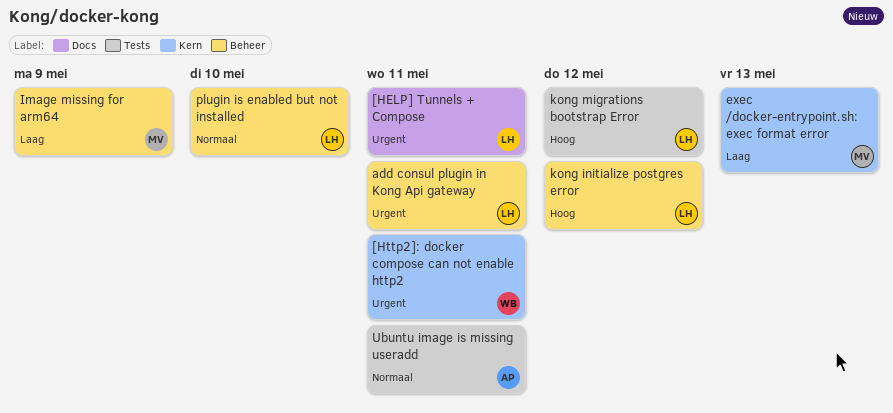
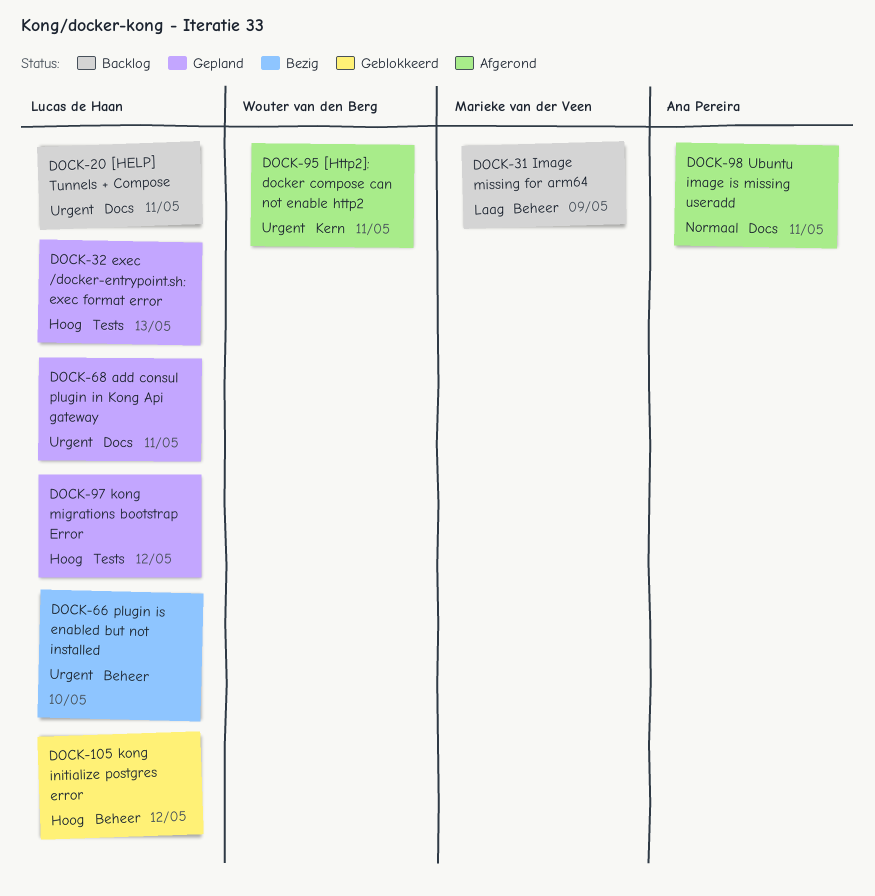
add consul plugin in Kong Api gateway, label: Beheer -> Docs
exec /docker-entrypoint.sh: exec format error, owner: Marieke van der Veen -> Lucas de Haan
exec /docker-entrypoint.sh: exec format error, priority: Laag -> Hoog
exec /docker-entrypoint.sh: exec format error, label: Kern -> Tests
plugin is enabled but not installed, priority: Normaal -> Urgent
Ubuntu image is missing useradd, label: Tests -> Docs

